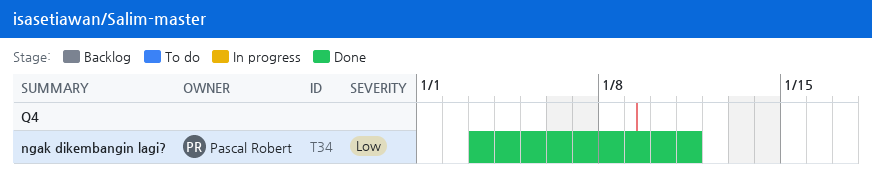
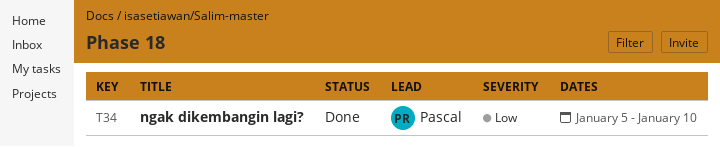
T34, start: Jan 3 -> Jan 5
T34, due: Jan 11 -> Jan 10

